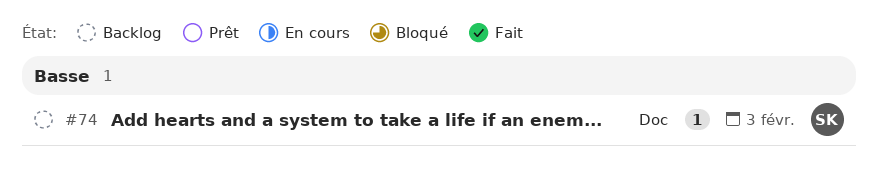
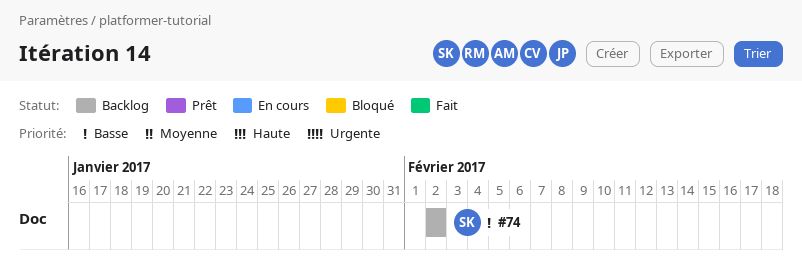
#74, due: Feb 3 -> Feb 2

